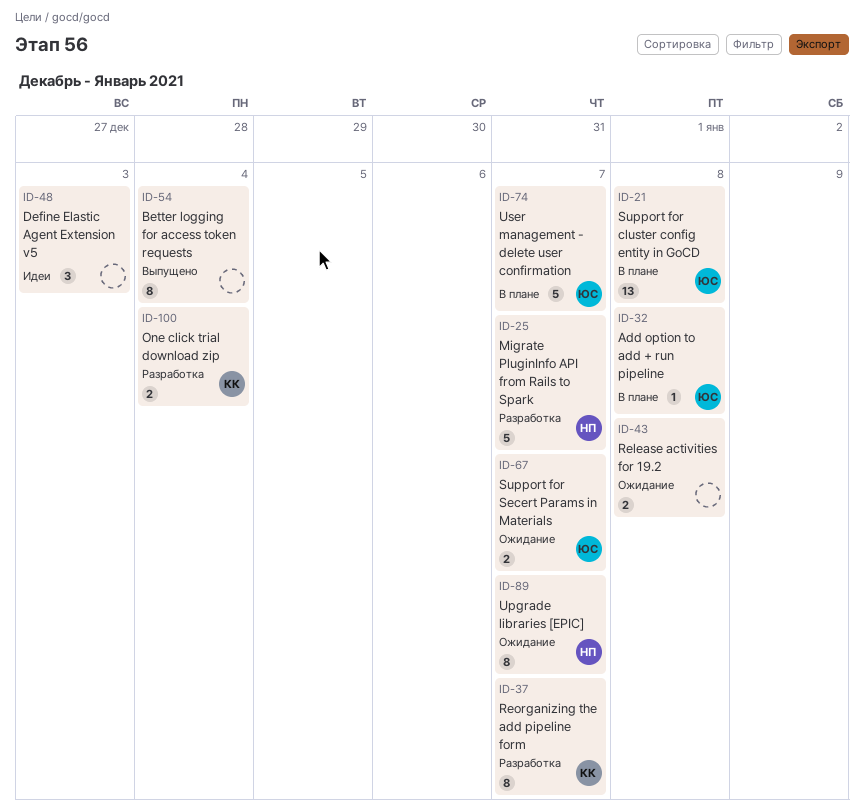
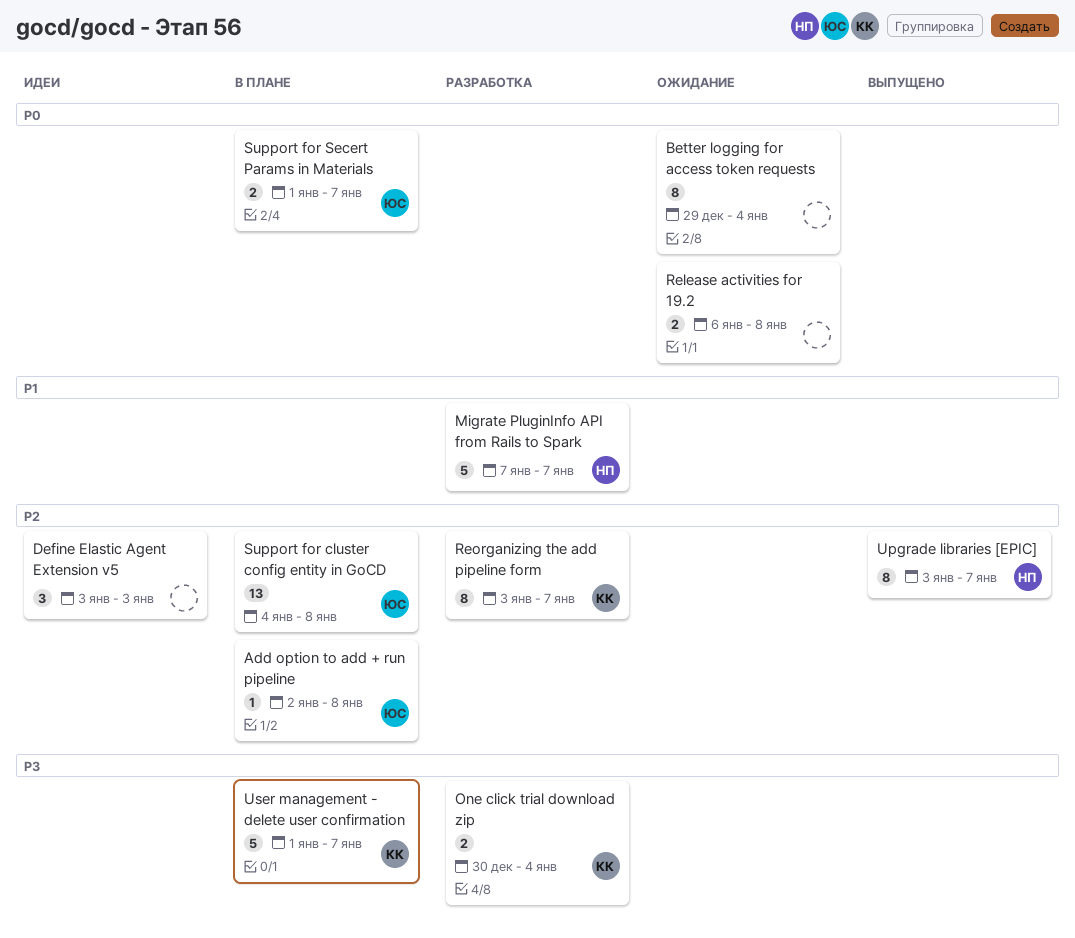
Better logging for access token requests, status: Выпущено -> Ожидание
Support for Secert Params in Materials, status: Ожидание -> В плане
Upgrade libraries [EPIC], status: Ожидание -> Выпущено
User management - delete user confirmation, owner: ЮС -> КК

